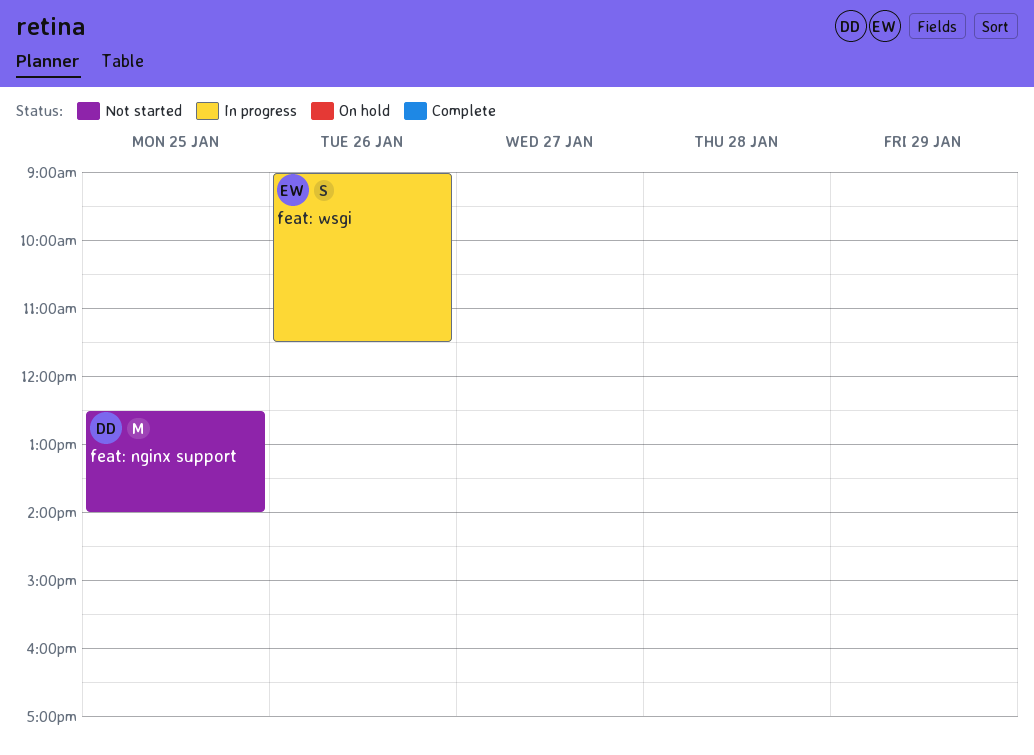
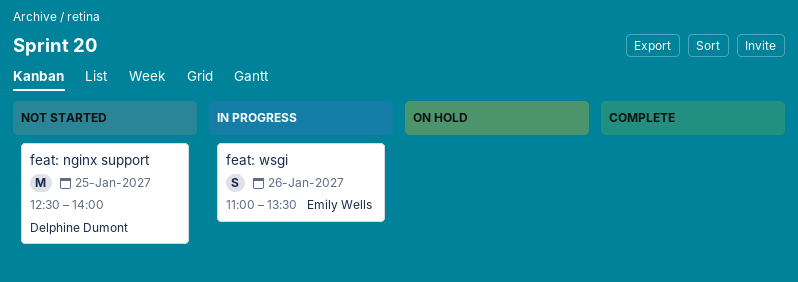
feat: wsgi, begins: 09:00 -> 11:00
feat: wsgi, ends: 11:30 -> 13:30

